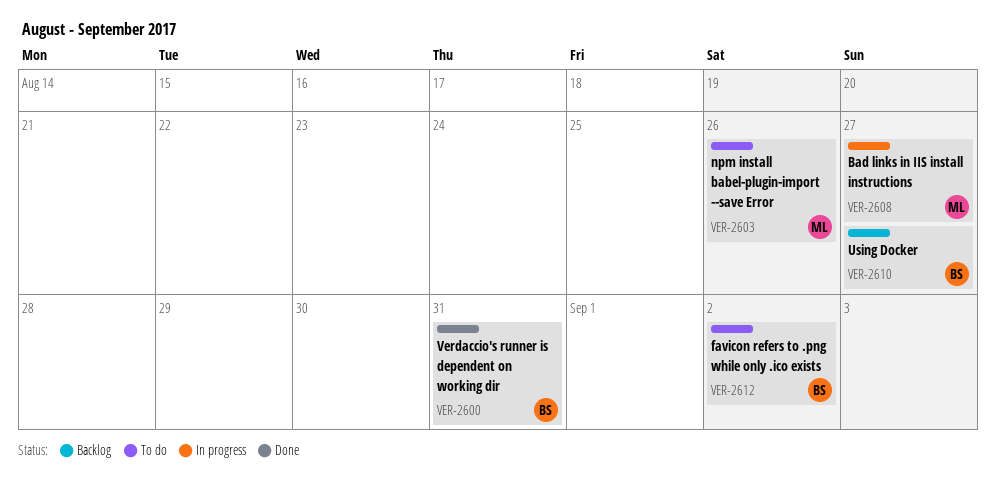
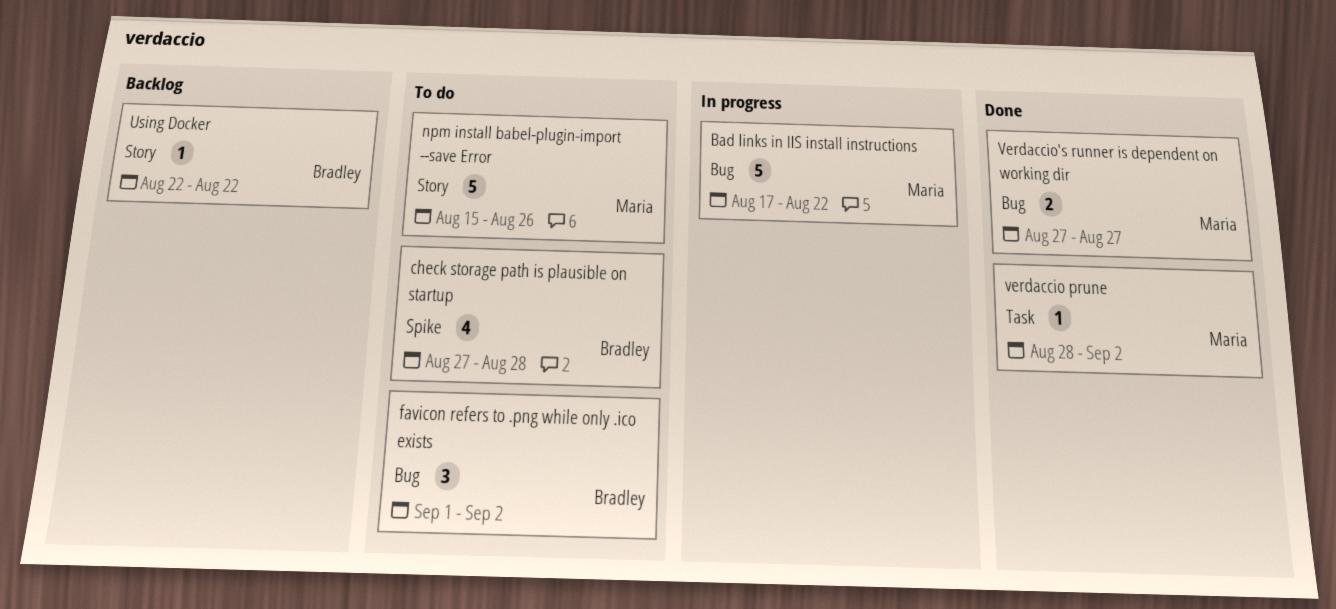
Bad links in IIS install instructions, due: Aug 27 -> Aug 22
check storage path is plausible on startup: none -> present
Using Docker, due: Aug 27 -> Aug 22
verdaccio prune: none -> present
Verdaccio's runner is dependent on working dir, owner: Bradley -> Maria
Verdaccio's runner is dependent on working dir, due: Aug 31 -> Aug 27

